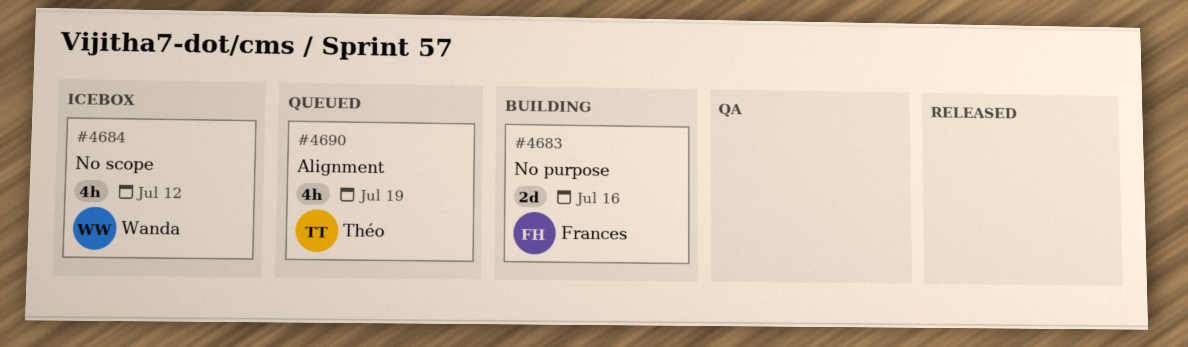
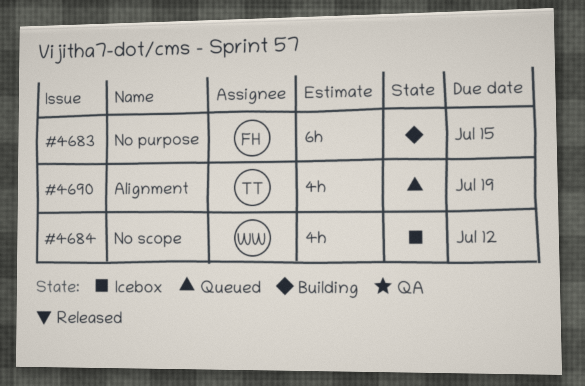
#4683, estimate: 2d -> 6h
#4683, due: Jul 16 -> Jul 15

